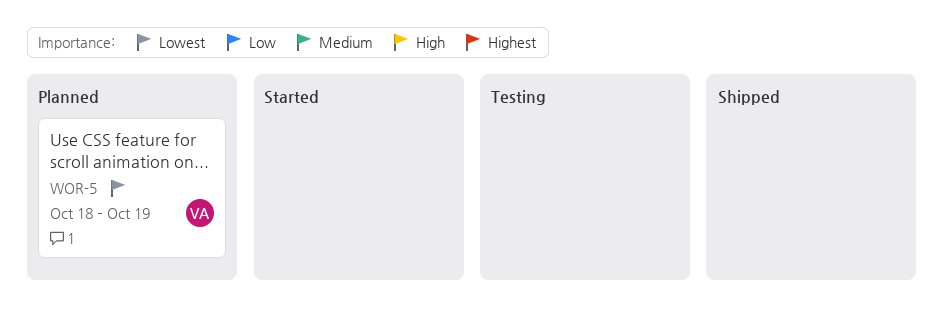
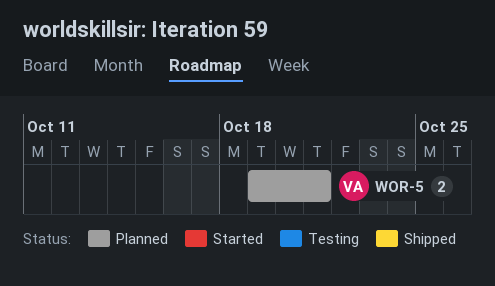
WOR-5, start: Oct 18 -> Oct 19
WOR-5, due: Oct 19 -> Oct 21

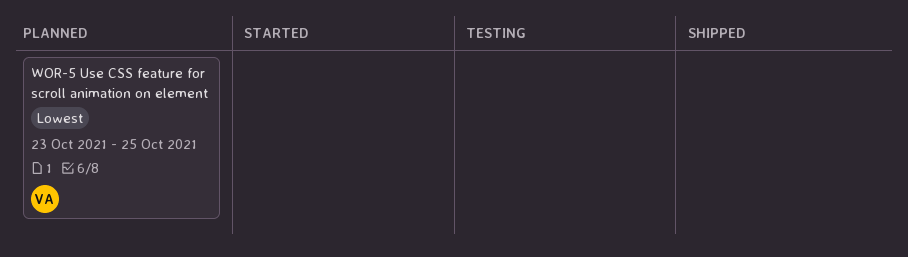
WOR-5, start: Oct 19 -> Oct 23
WOR-5, due: Oct 21 -> Oct 25

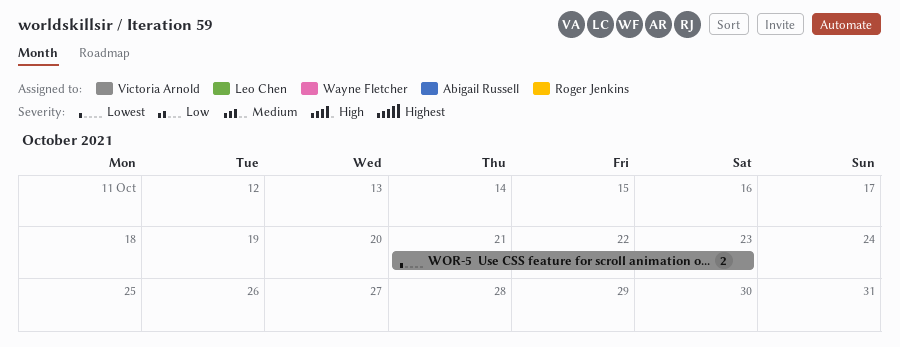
WOR-5, start: Oct 23 -> Oct 21
WOR-5, due: Oct 25 -> Oct 23

